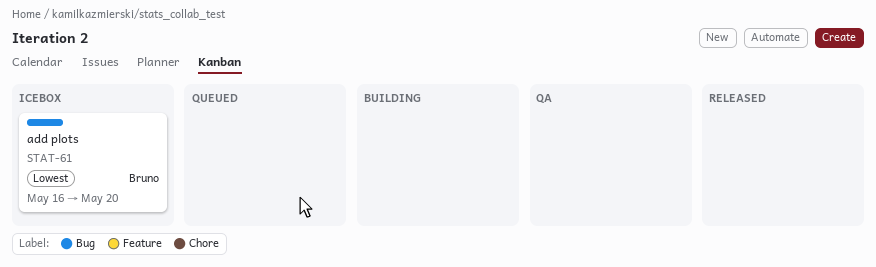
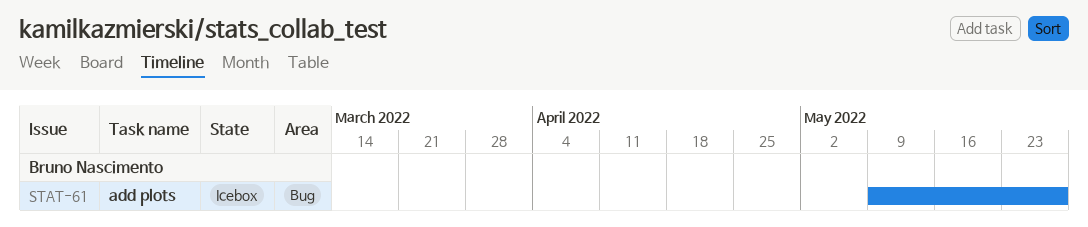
STAT-61, start: May 16 -> May 9
STAT-61, due: May 20 -> May 27

